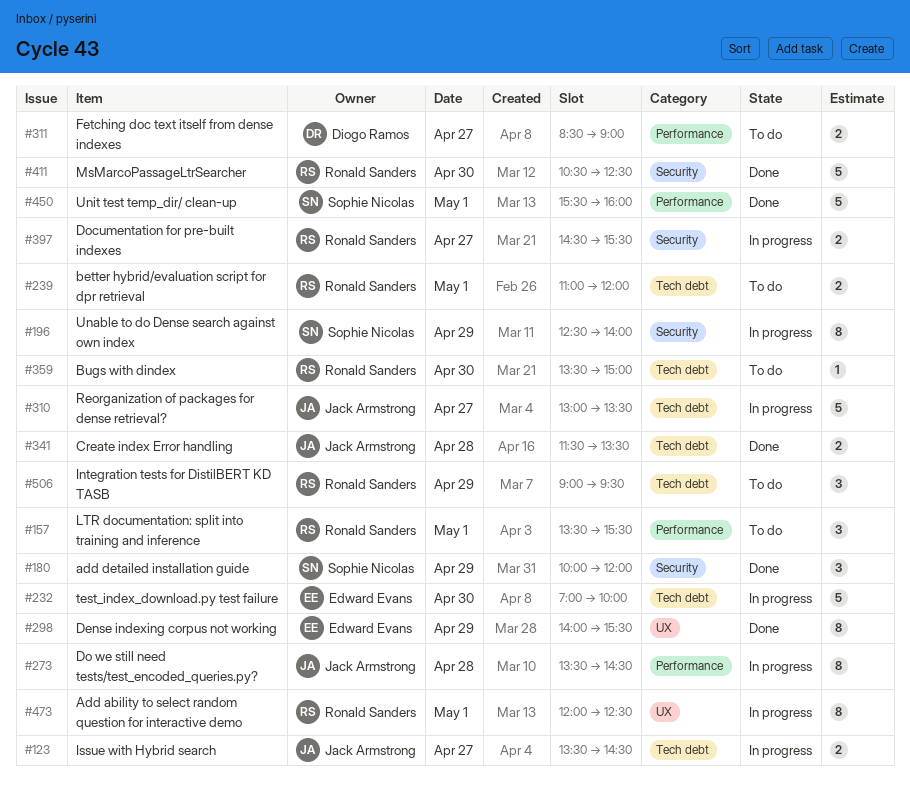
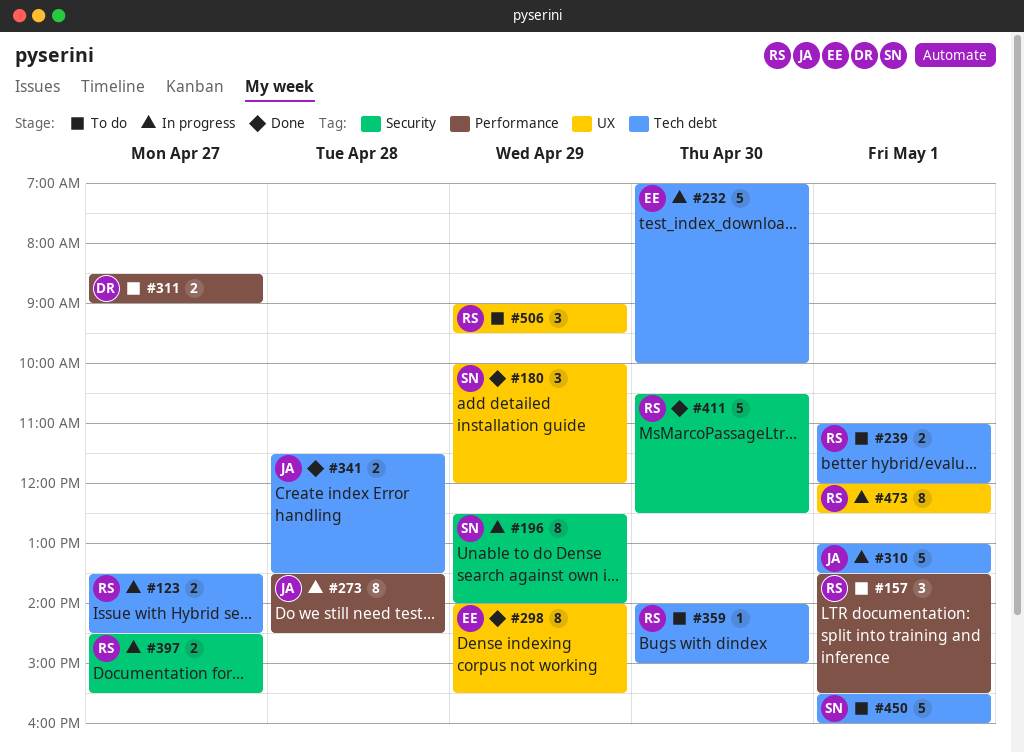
#123, owner: Jack Armstrong -> Ronald Sanders
#180, label: Security -> UX
#310, day: Apr 27 -> May 1
#359, begins: 13:30 -> 14:00
#450, status: Done -> To do
#450, label: Performance -> Tech debt
#506, label: Tech debt -> UX

